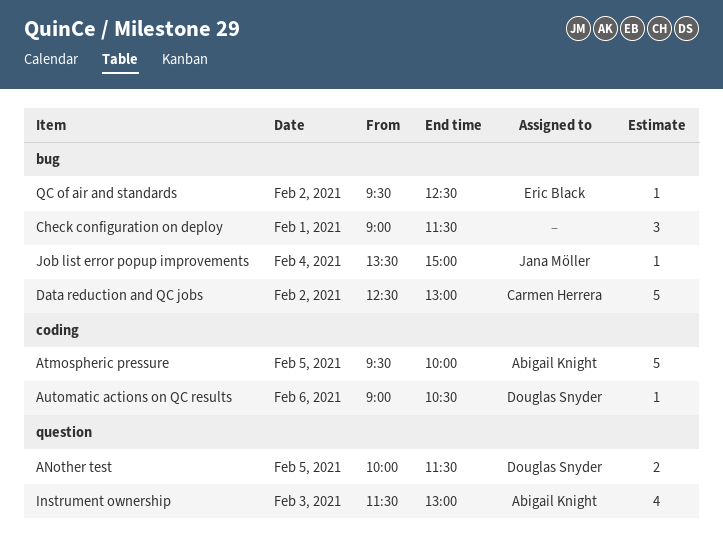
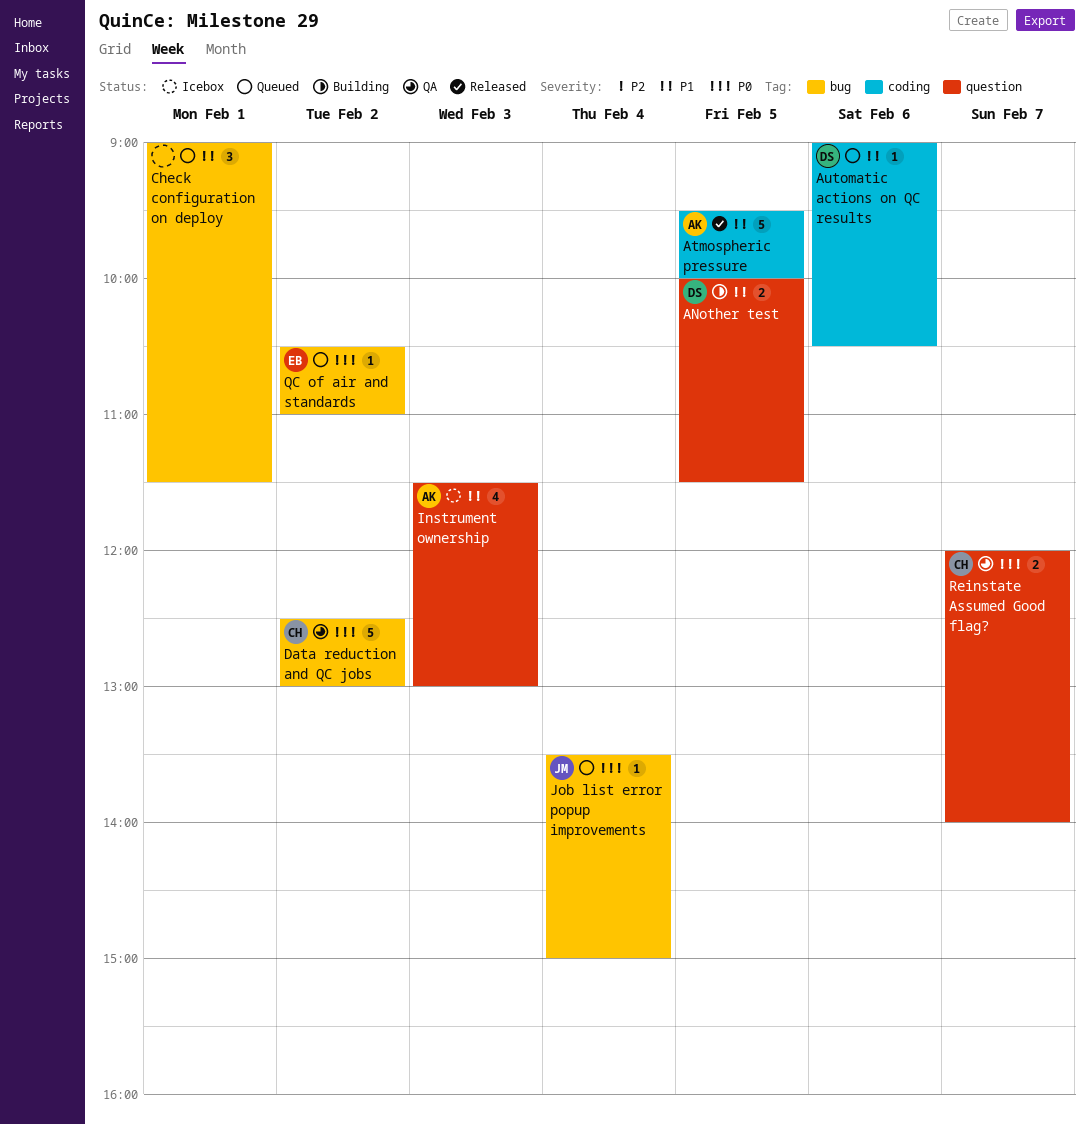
QC of air and standards, begins: 09:30 -> 10:30
QC of air and standards, ends: 12:30 -> 11:00
Reinstate Assumed Good flag?: none -> present

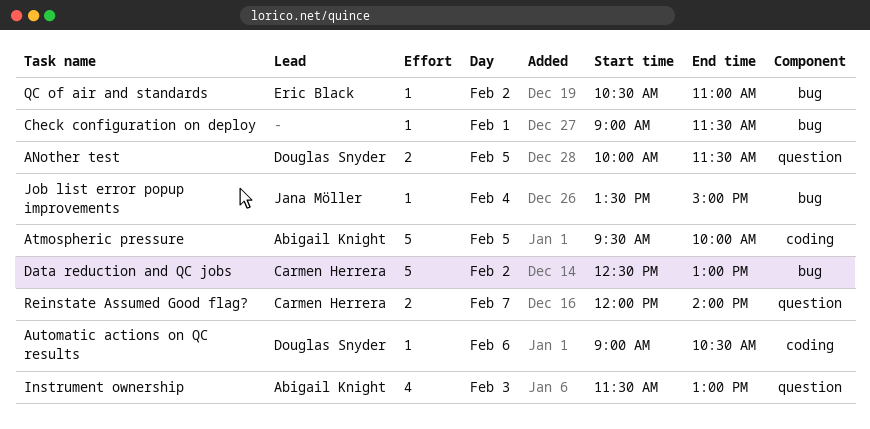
Check configuration on deploy, estimate: 3 -> 1

